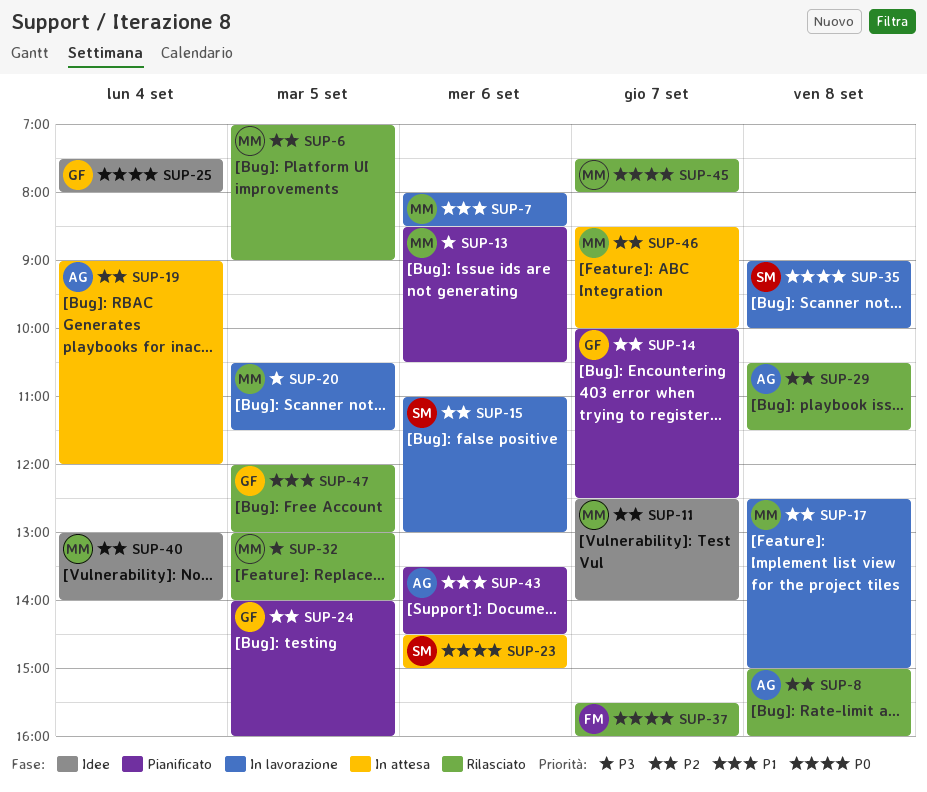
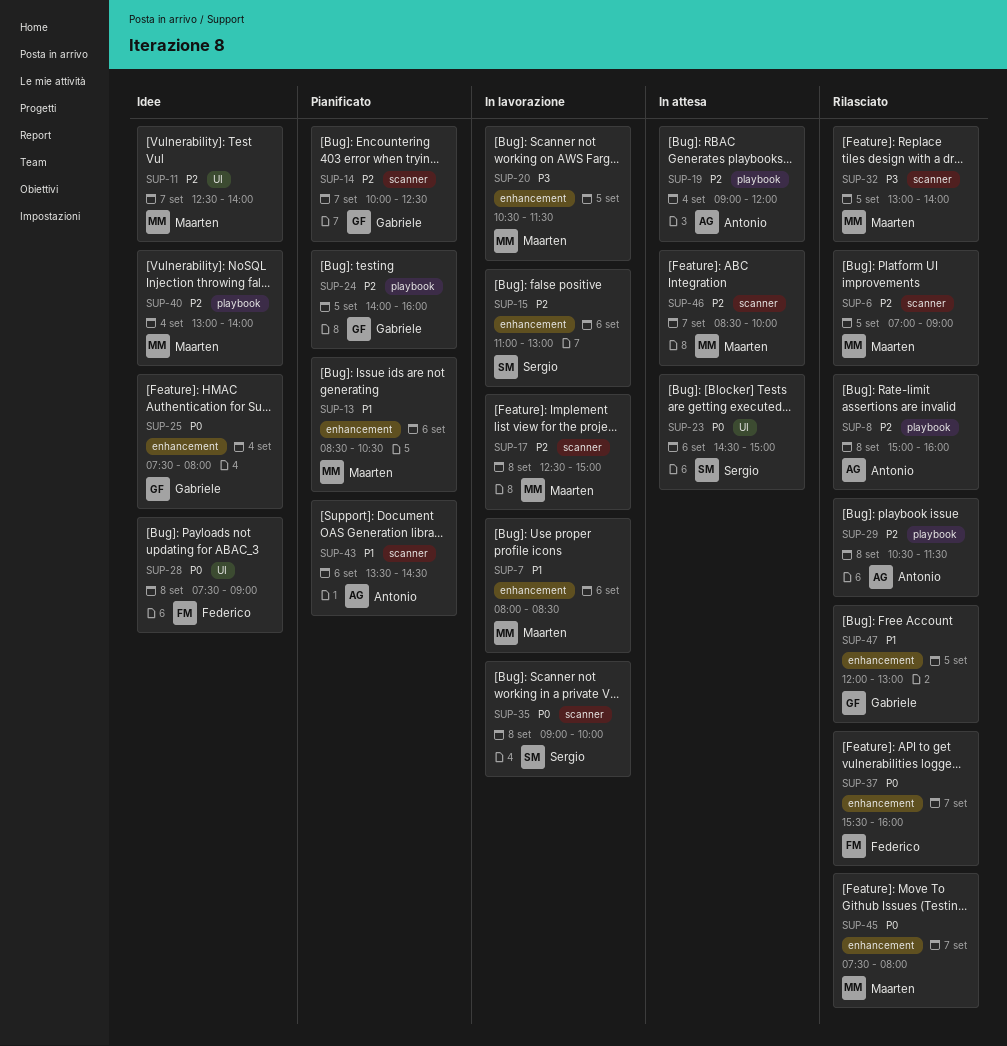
SUP-13, priority: P3 -> P1
SUP-28: none -> present

